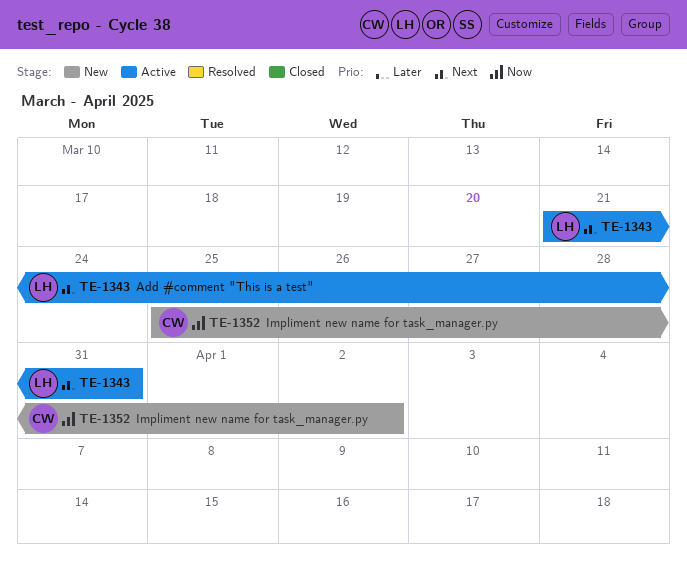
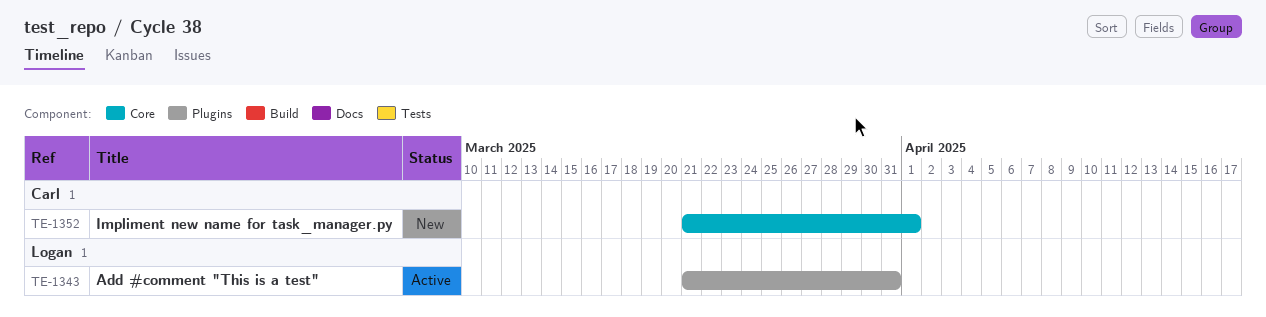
TE-1352, start: Mar 25 -> Mar 21
TE-1352, due: Apr 2 -> Apr 1

